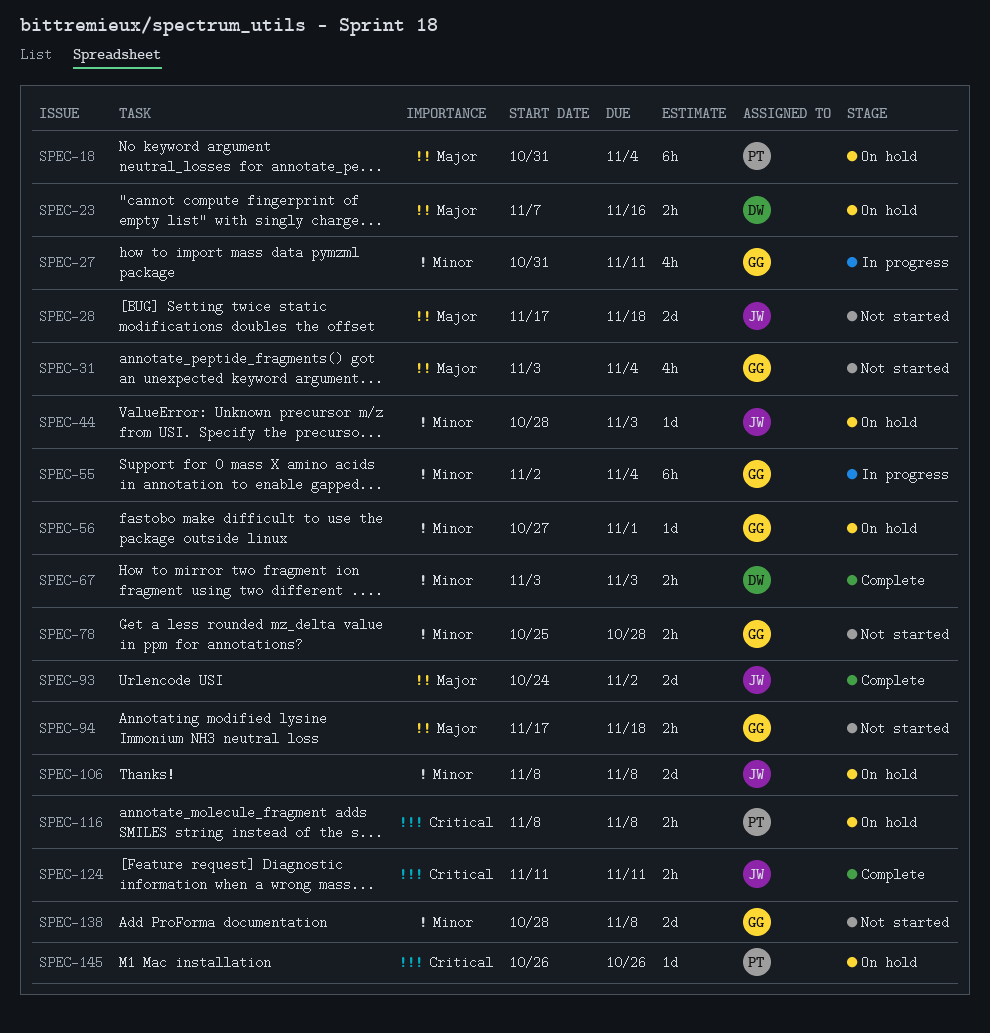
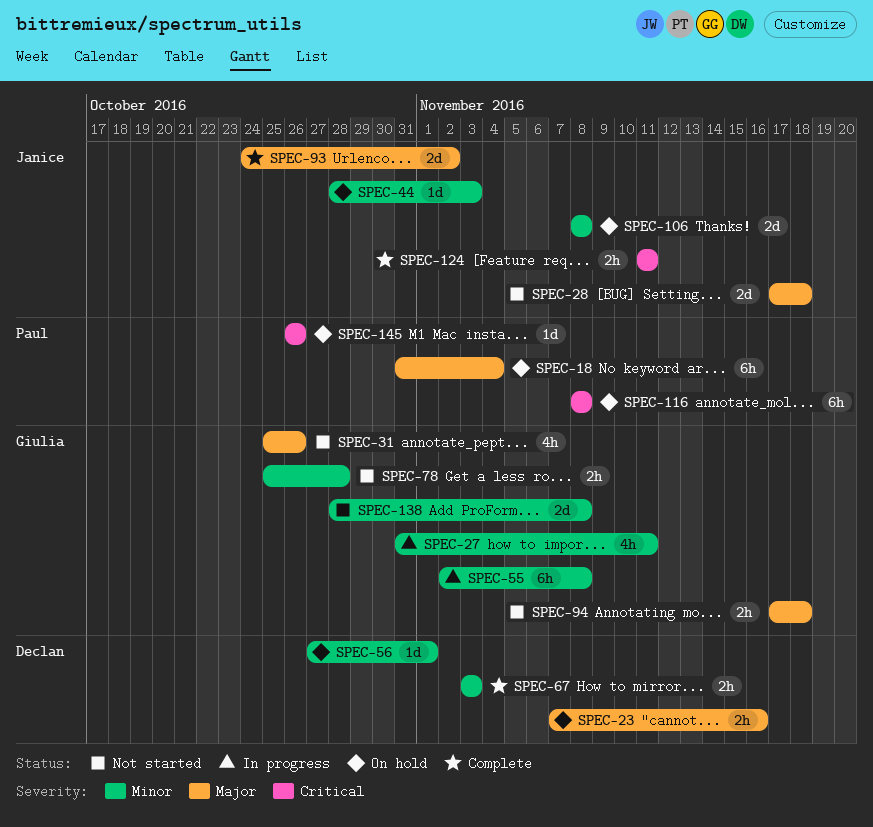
SPEC-31, start: Nov 3 -> Oct 25
SPEC-31, due: Nov 4 -> Oct 26
SPEC-55, due: Nov 4 -> Nov 8
SPEC-56, owner: Giulia -> Declan
SPEC-116, estimate: 2h -> 6h

